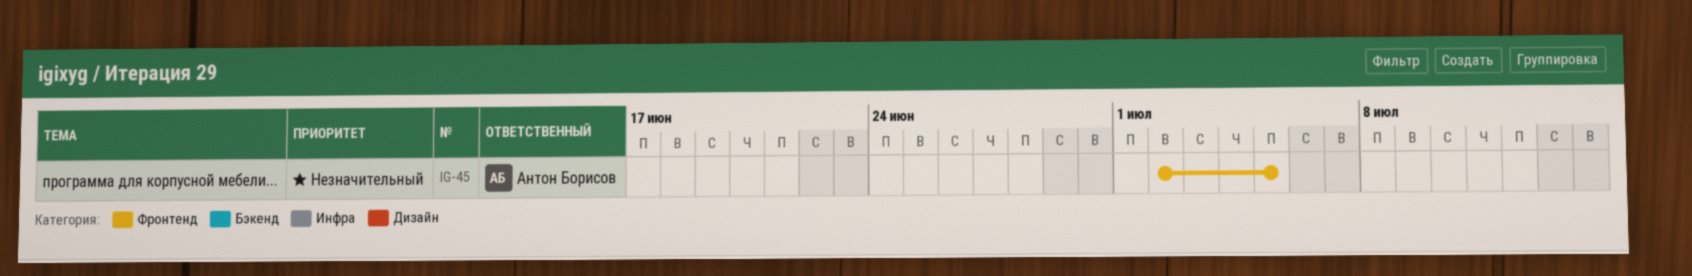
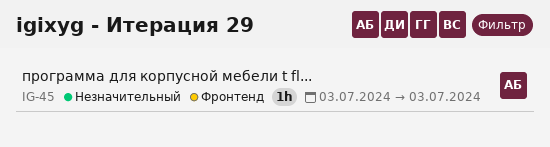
IG-45, start: Jul 2 -> Jul 3
IG-45, due: Jul 5 -> Jul 3

